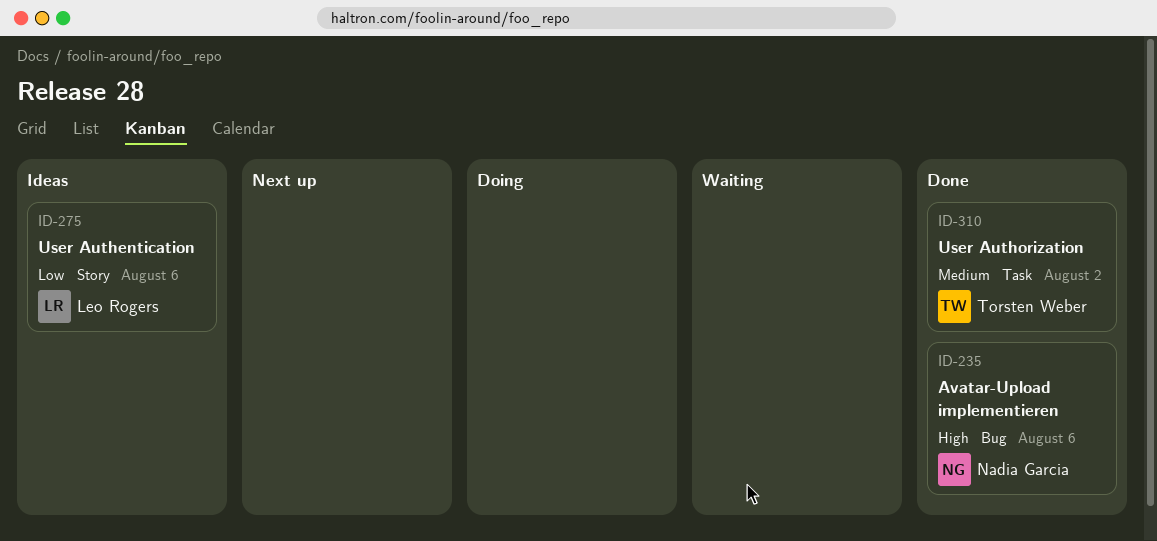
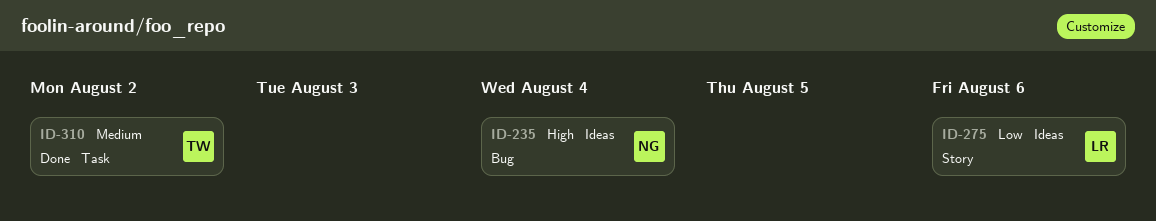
ID-235, status: Done -> Ideas
ID-235, due: Aug 6 -> Aug 4

